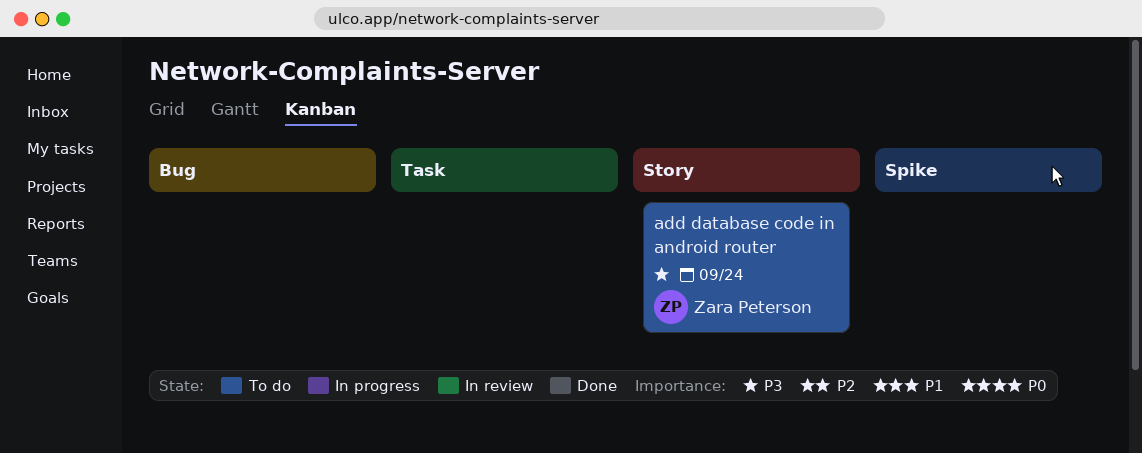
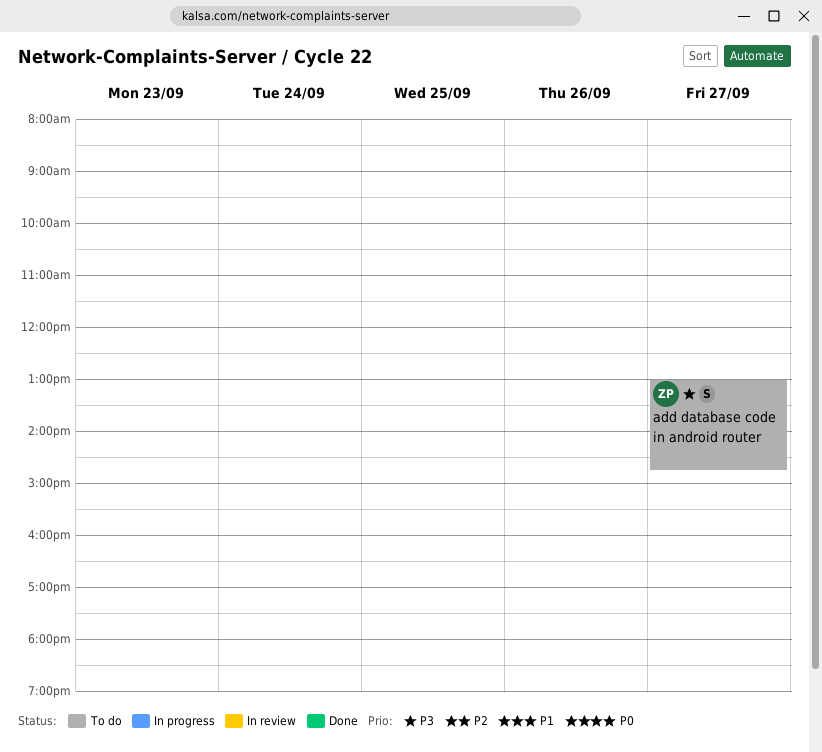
add database code in android router, day: Sep 24 -> Sep 27

